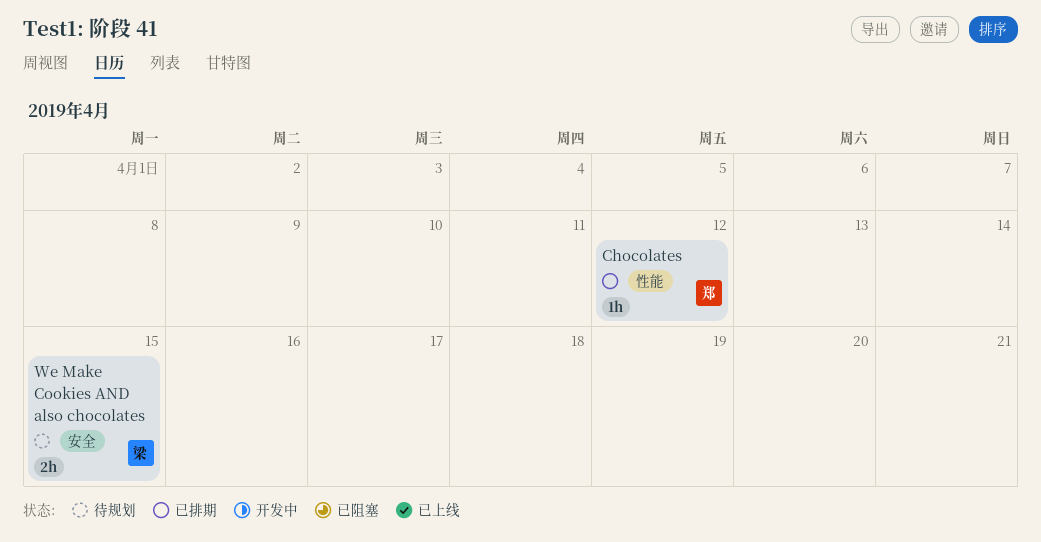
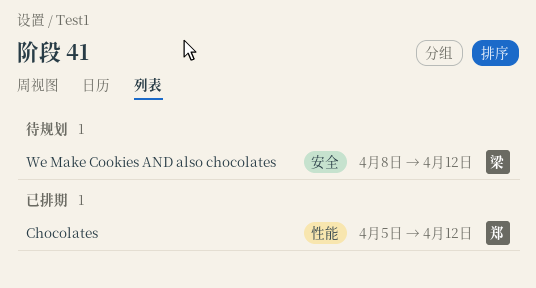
We Make Cookies AND also chocolates, due: Apr 15 -> Apr 12

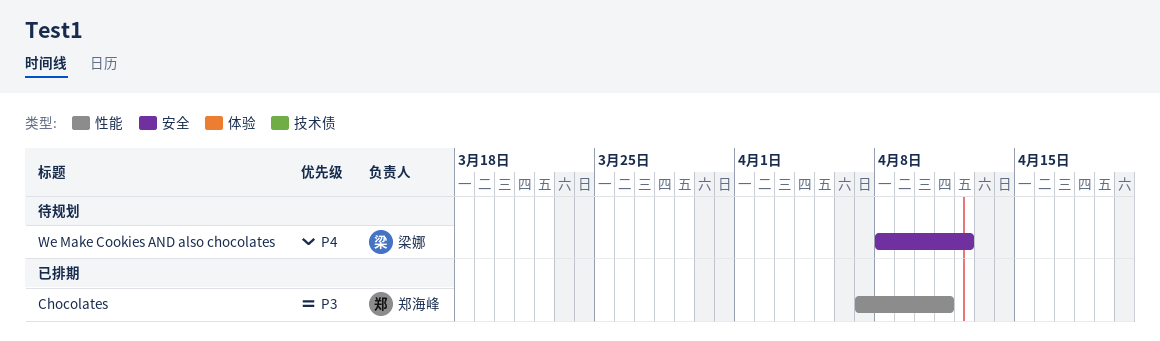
Chocolates, start: Apr 5 -> Apr 7
Chocolates, due: Apr 12 -> Apr 11

